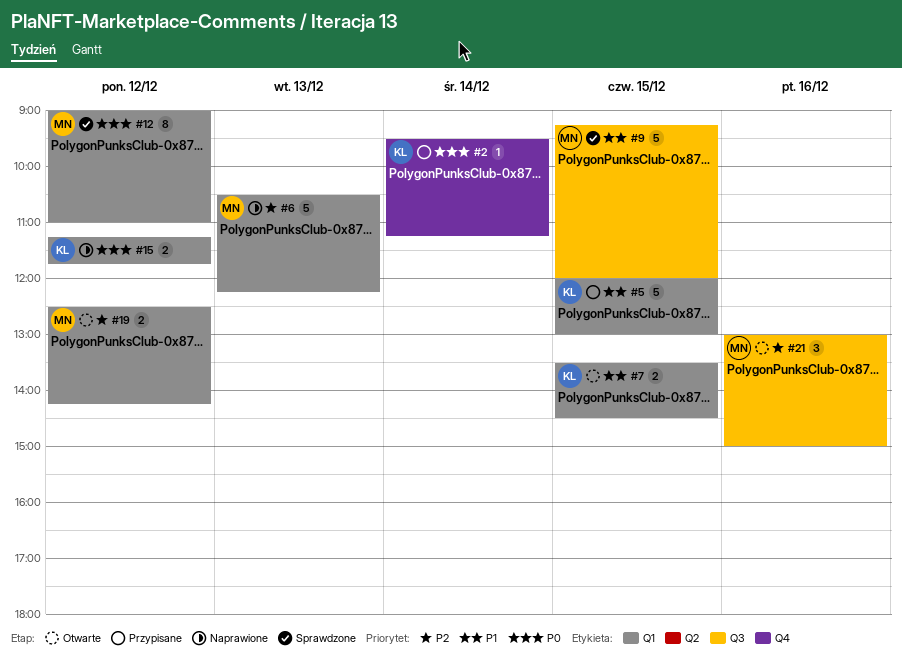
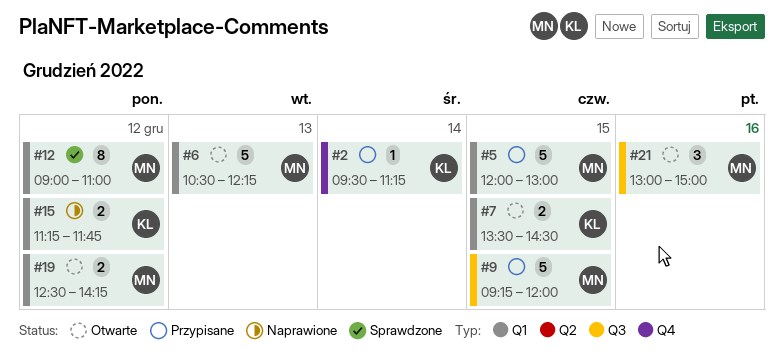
#5, owner: KL -> MN
#6, status: Naprawione -> Otwarte
#9, status: Sprawdzone -> Przypisane

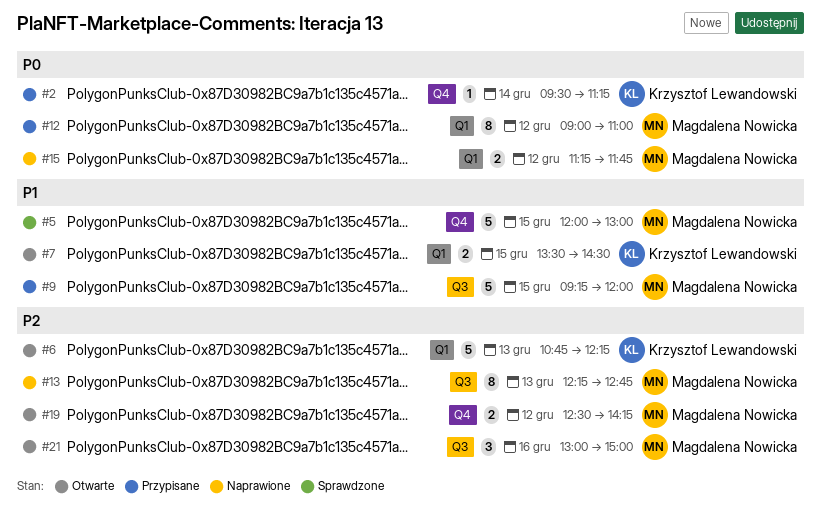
#5, status: Przypisane -> Sprawdzone
#5, label: Q1 -> Q4
#6, owner: Magdalena Nowicka -> Krzysztof Lewandowski
#6, begins: 10:30 -> 10:45
#12, status: Sprawdzone -> Przypisane
#13: none -> present
#15, owner: Krzysztof Lewandowski -> Magdalena Nowicka
#19, label: Q1 -> Q4

